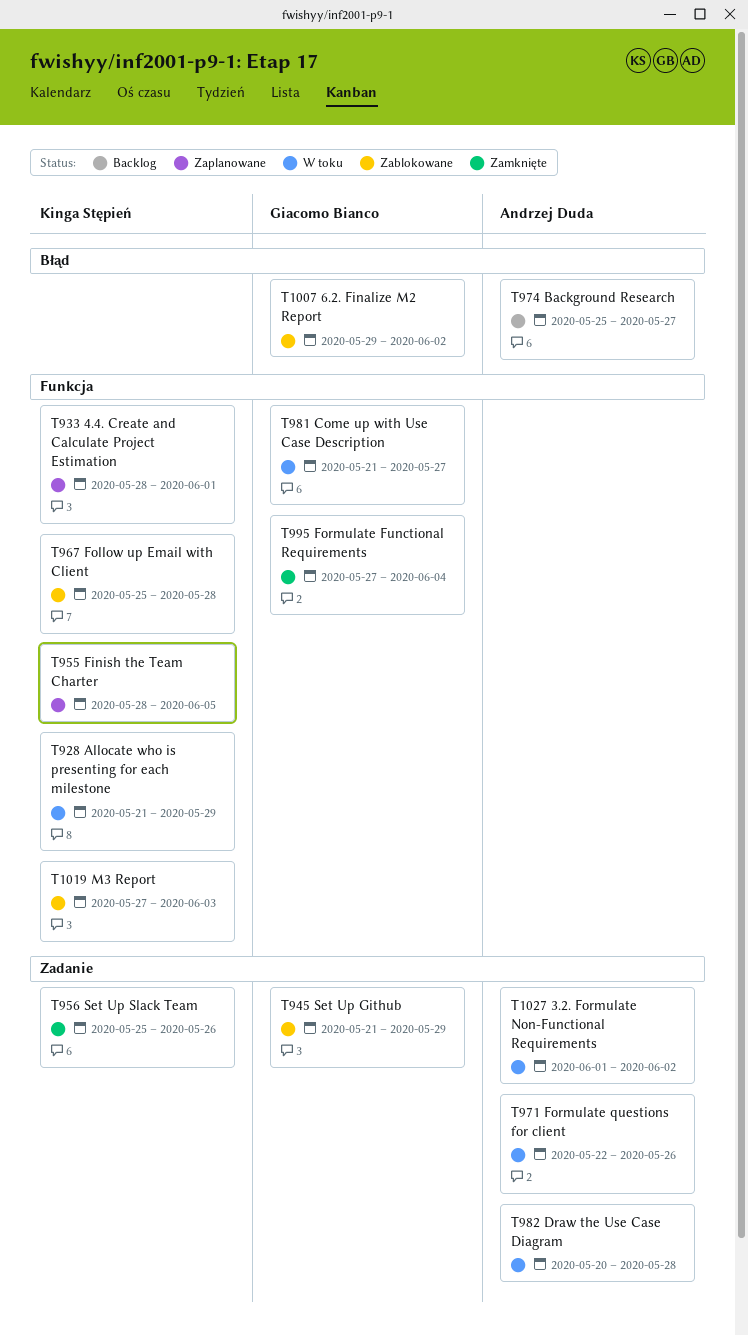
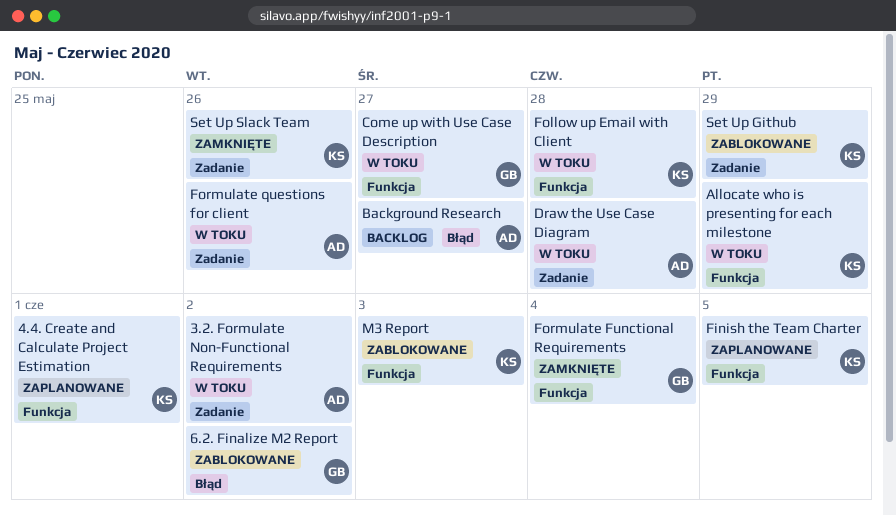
Follow up Email with Client, status: Zablokowane -> W toku
Set Up Github, owner: Giacomo Bianco -> Kinga Stępień

